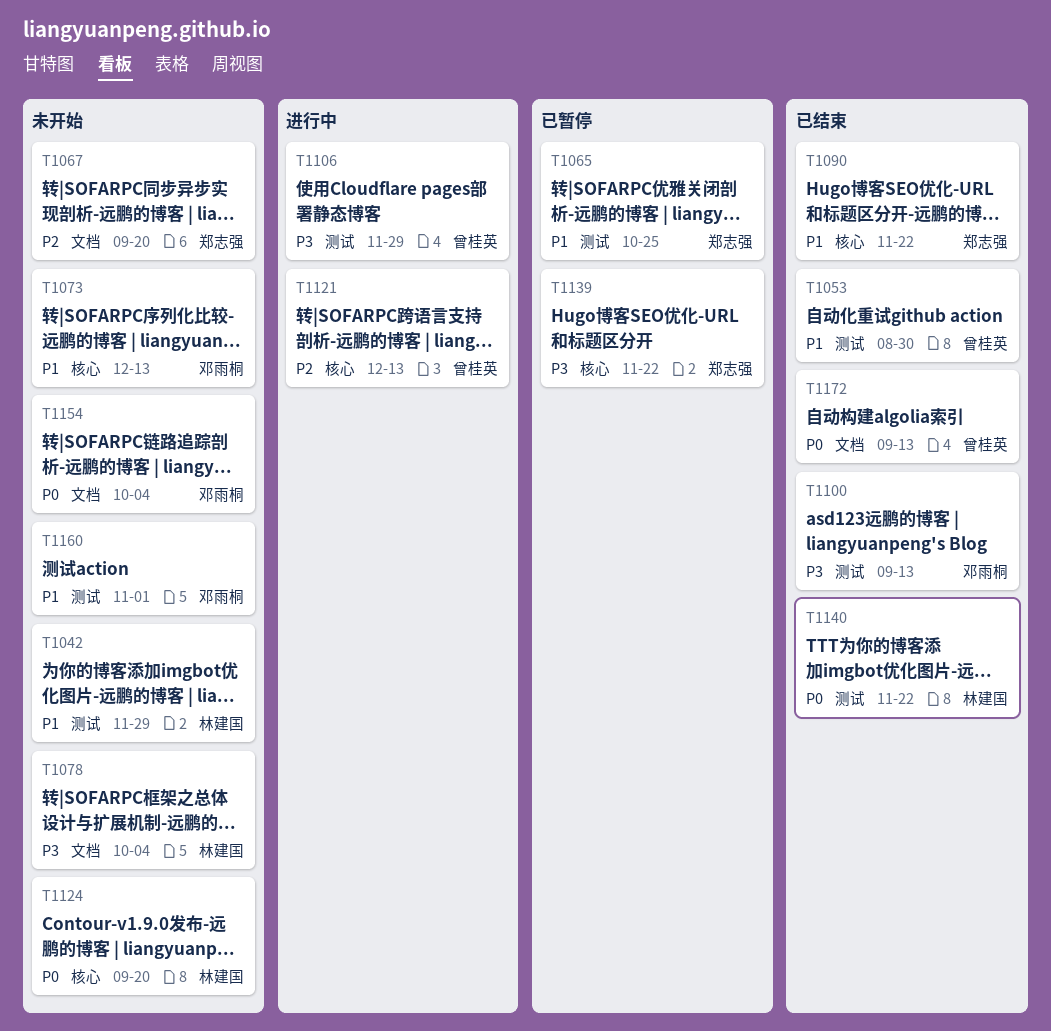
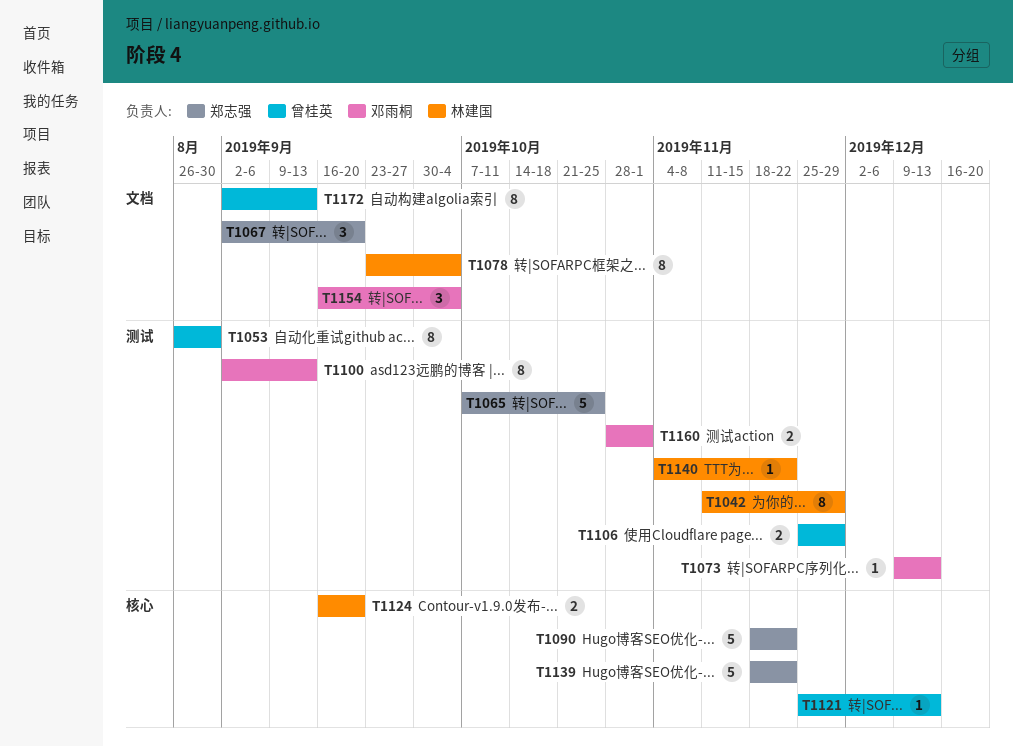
T1073, label: 核心 -> 测试

